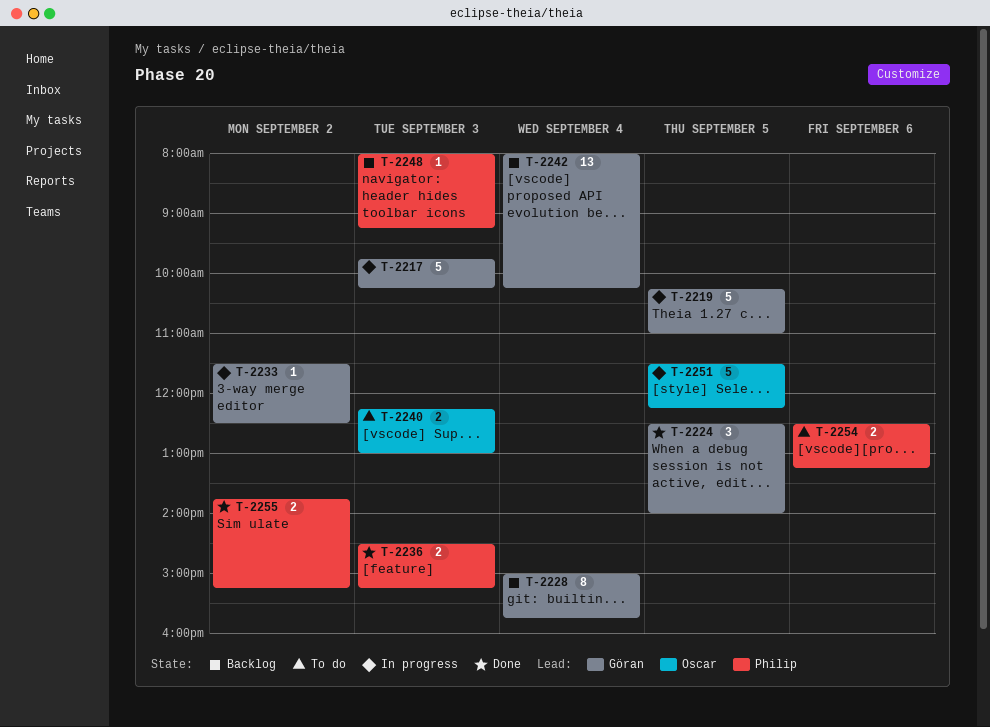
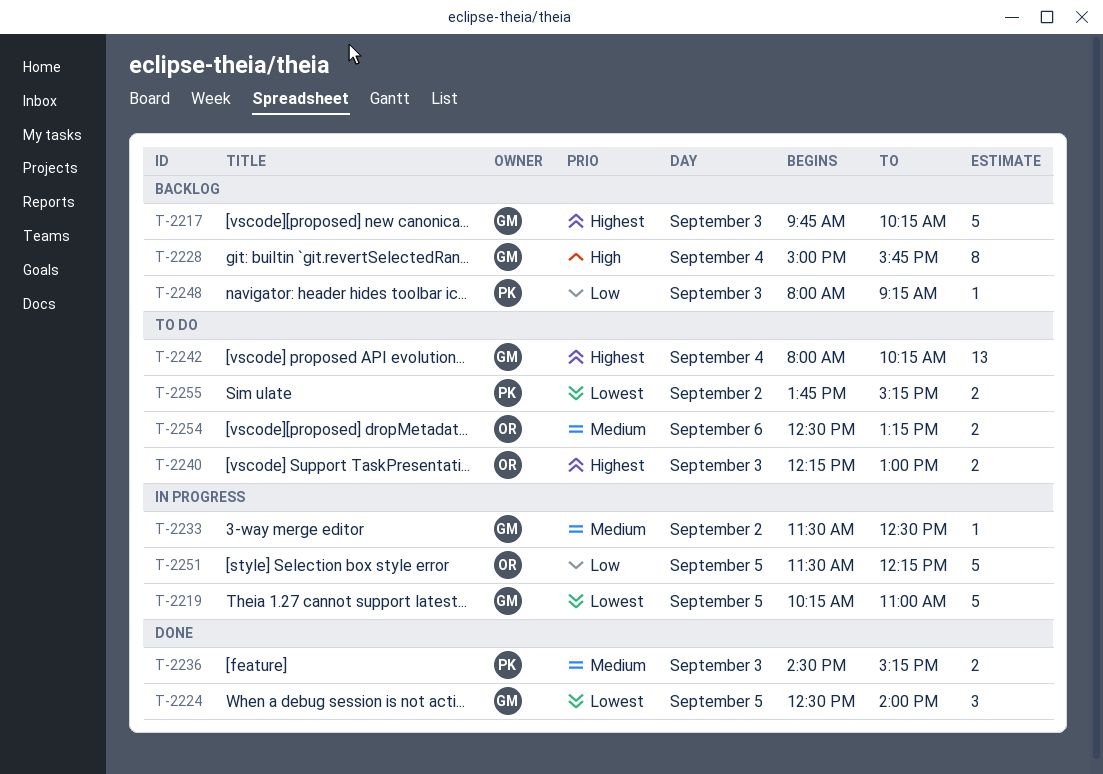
T-2217, status: In progress -> Backlog
T-2242, status: Backlog -> To do
T-2254, owner: Philip -> Oscar
T-2255, status: Done -> To do

